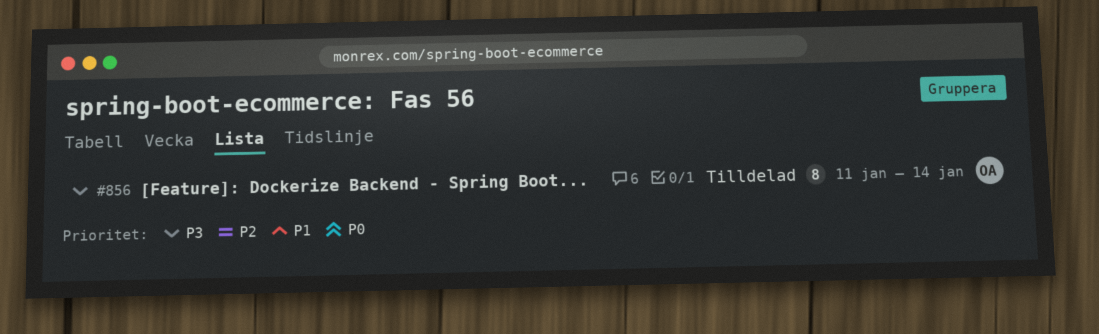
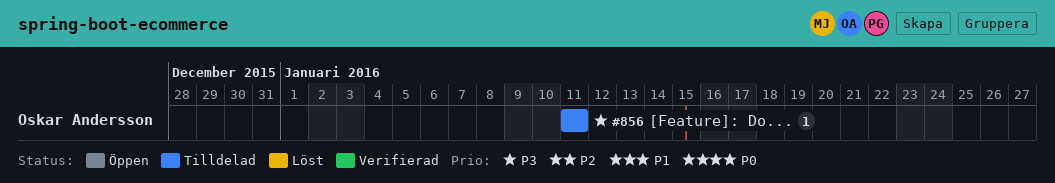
#856, estimate: 8 -> 1
#856, due: Jan 14 -> Jan 11

